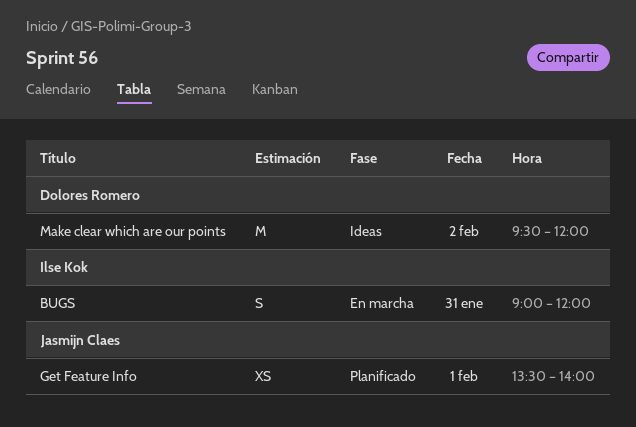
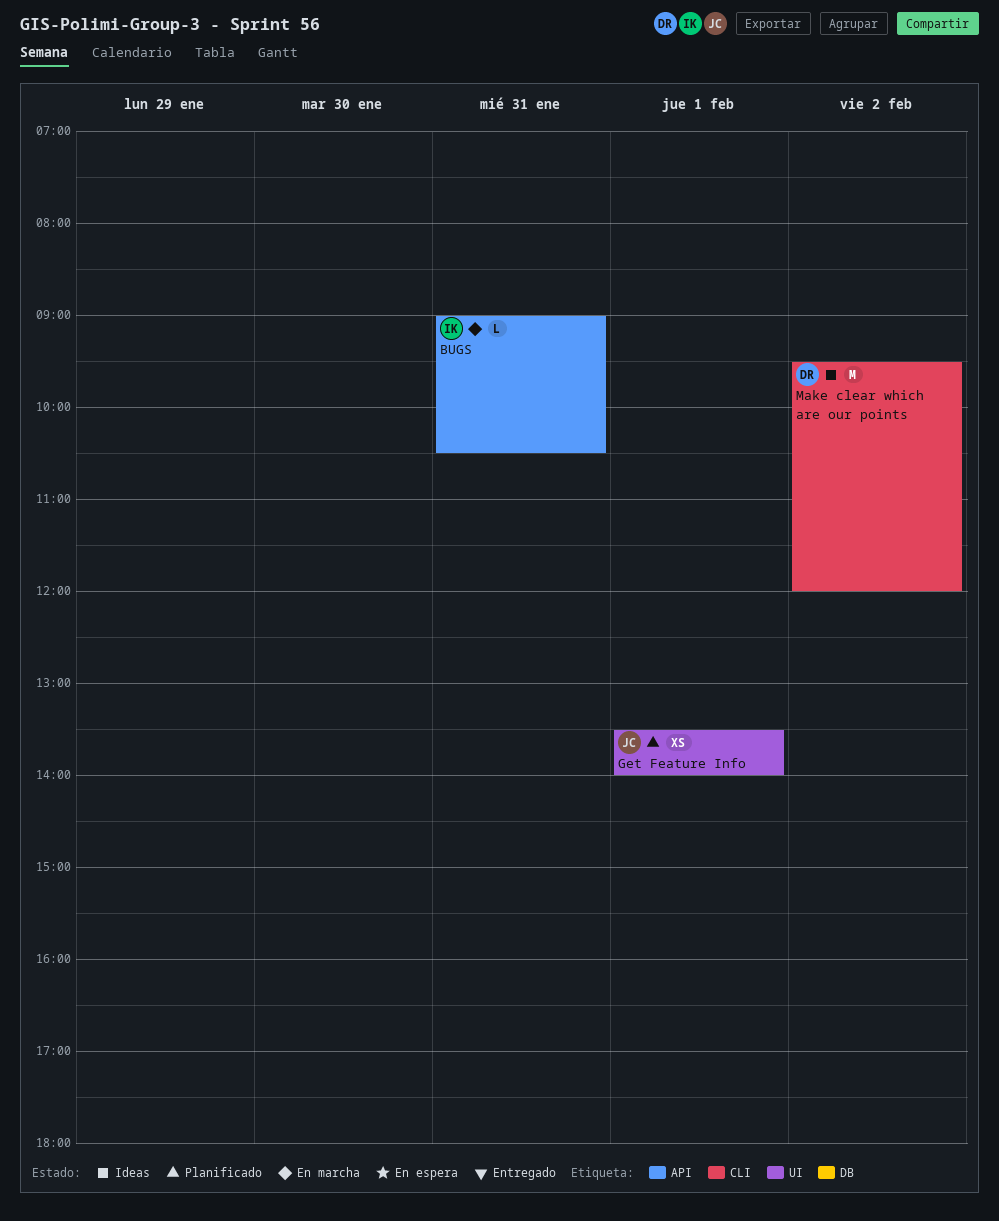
BUGS, estimate: S -> L
BUGS, ends: 12:00 -> 10:30

